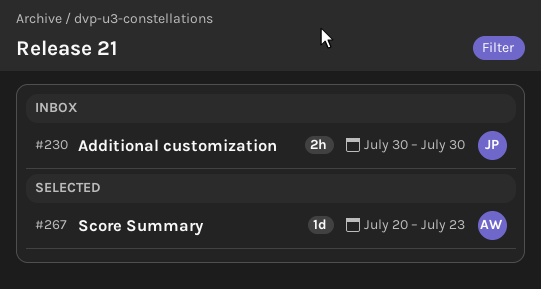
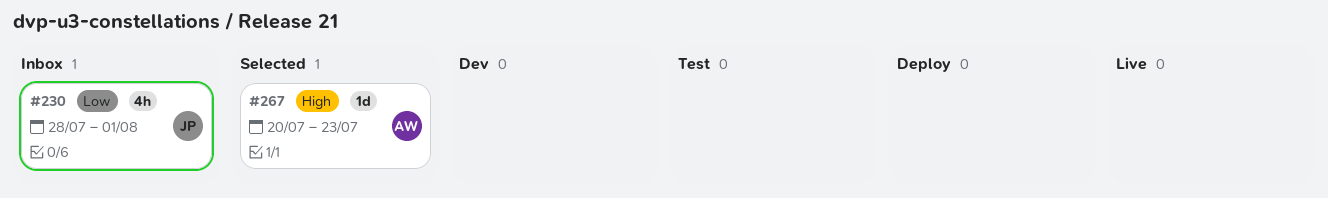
#230, estimate: 2h -> 4h
#230, start: Jul 30 -> Jul 28
#230, due: Jul 30 -> Aug 1

